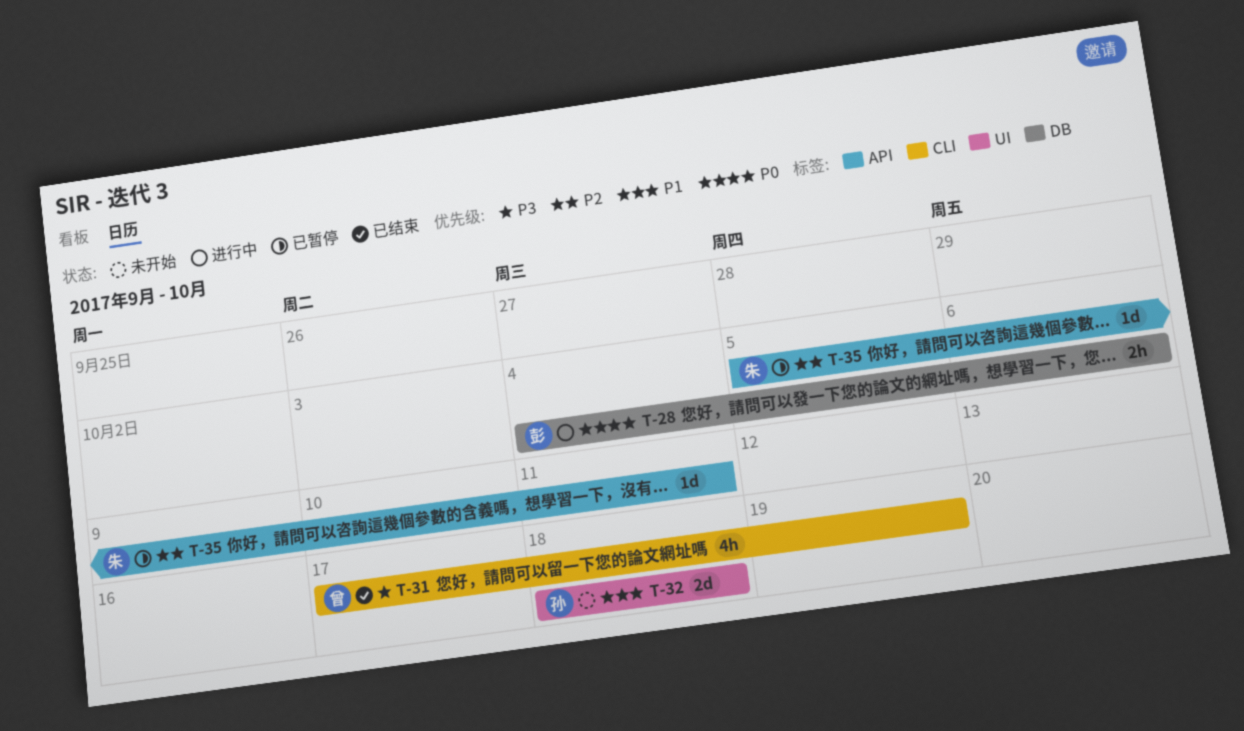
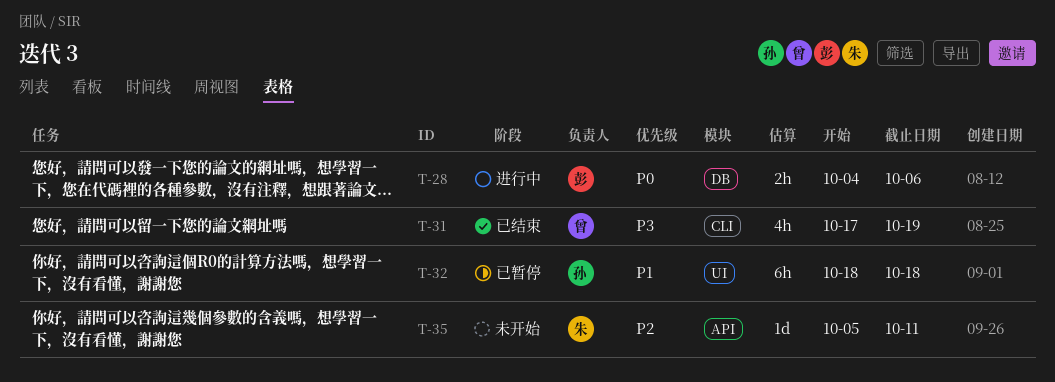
T-32, status: 未开始 -> 已暂停
T-32, estimate: 2d -> 6h
T-35, status: 已暂停 -> 未开始

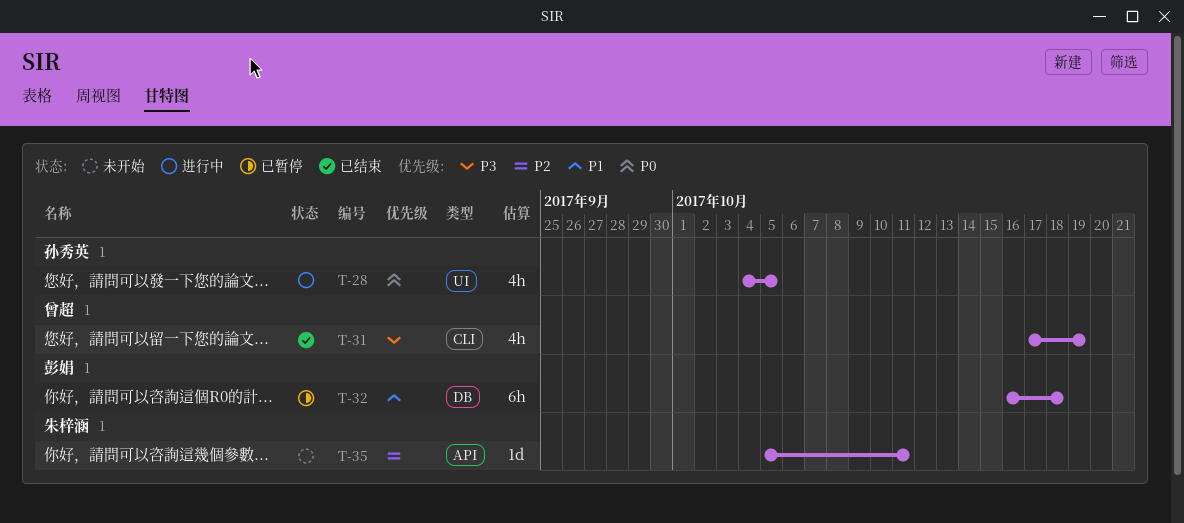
T-28, owner: 彭娟 -> 孙秀英
T-28, label: DB -> UI
T-28, estimate: 2h -> 4h
T-28, due: Oct 6 -> Oct 5
T-32, owner: 孙秀英 -> 彭娟
T-32, label: UI -> DB
T-32, start: Oct 18 -> Oct 16

